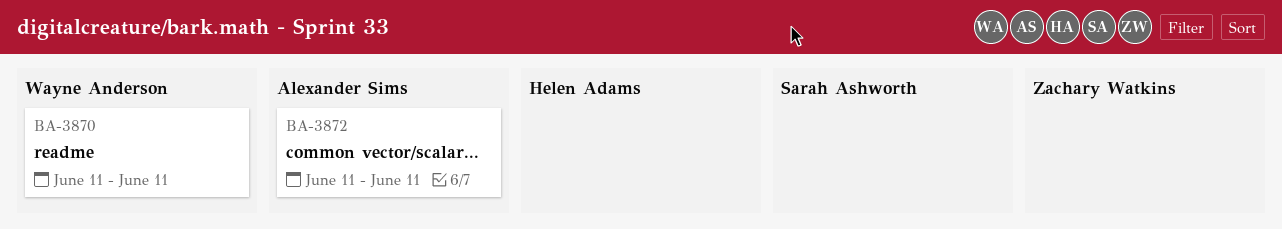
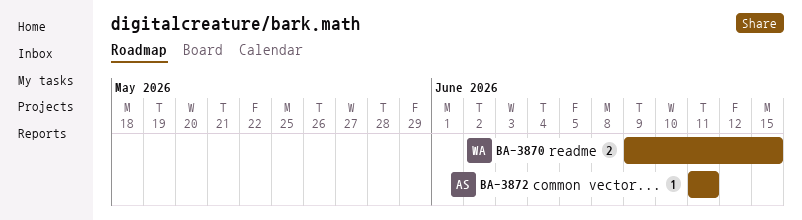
BA-3870, start: Jun 11 -> Jun 9
BA-3870, due: Jun 11 -> Jun 15

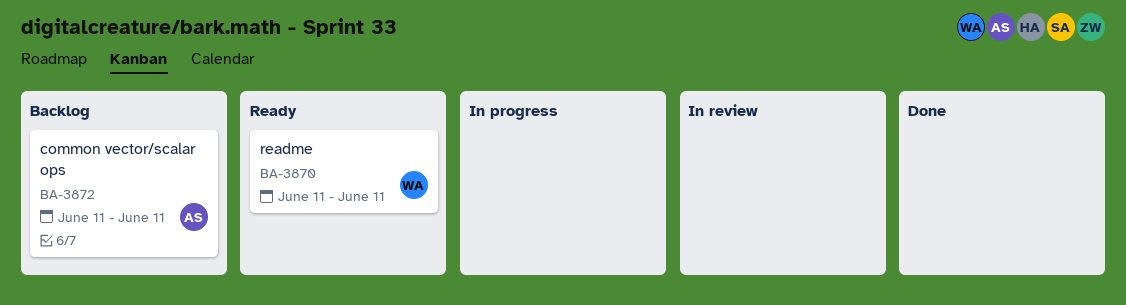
BA-3870, start: Jun 9 -> Jun 11
BA-3870, due: Jun 15 -> Jun 11

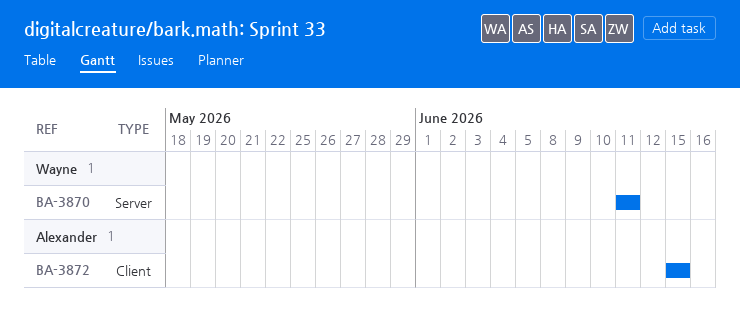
BA-3872, start: Jun 11 -> Jun 15
BA-3872, due: Jun 11 -> Jun 15

